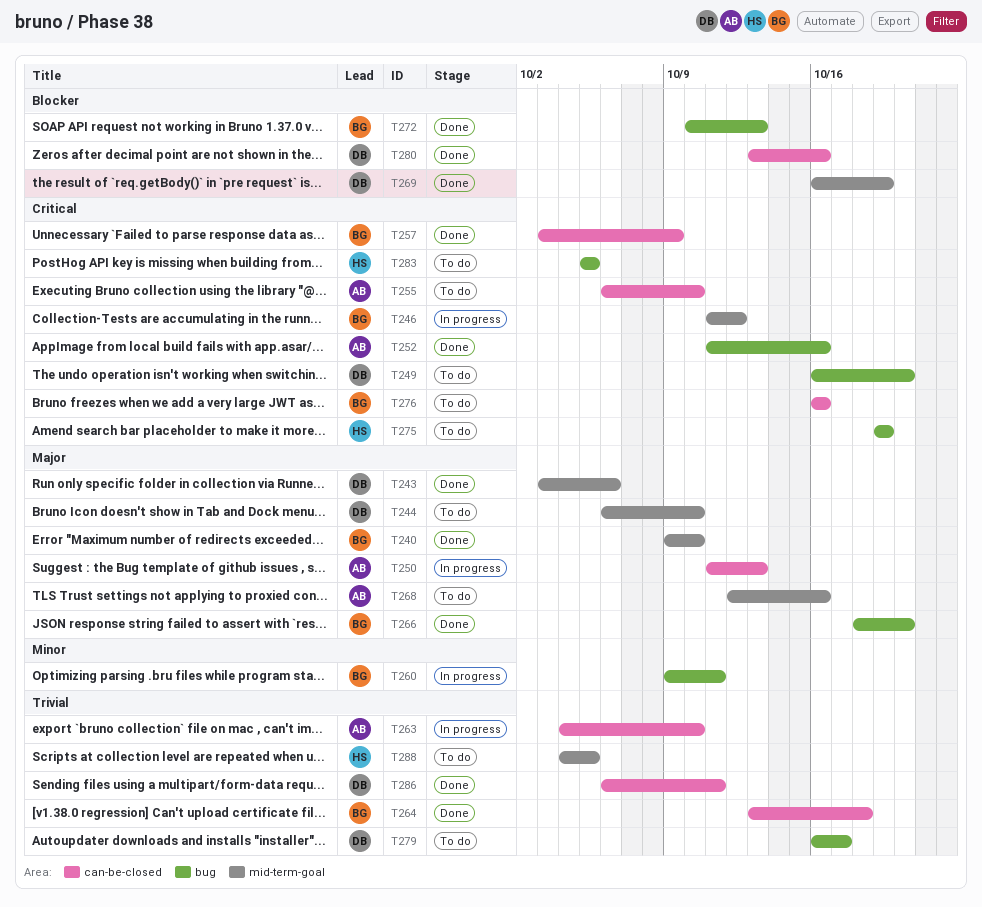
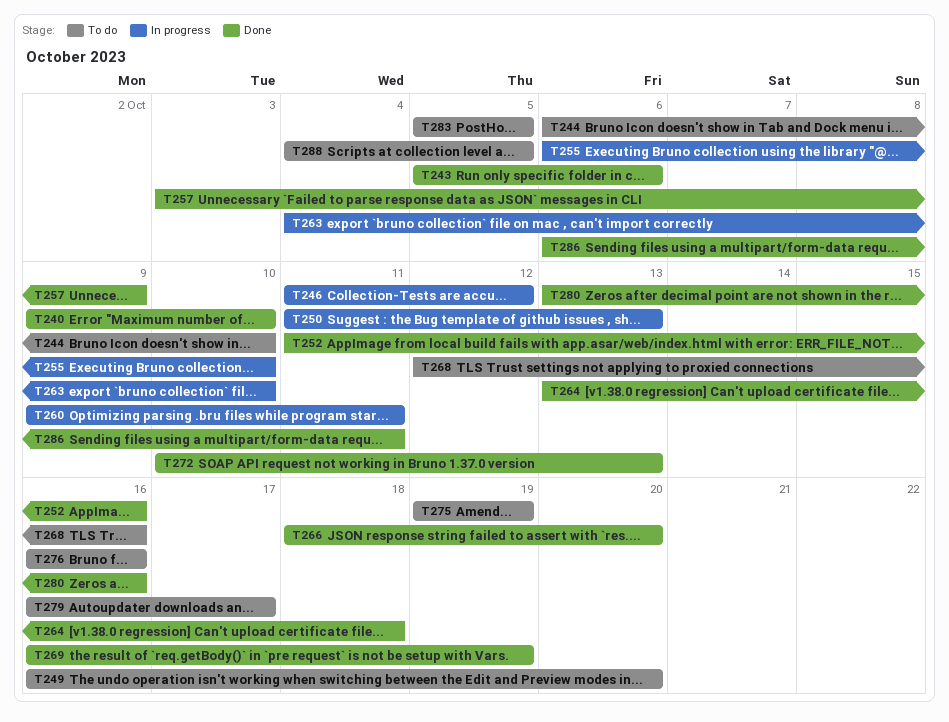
T243, start: Oct 3 -> Oct 5
T255, status: To do -> In progress

